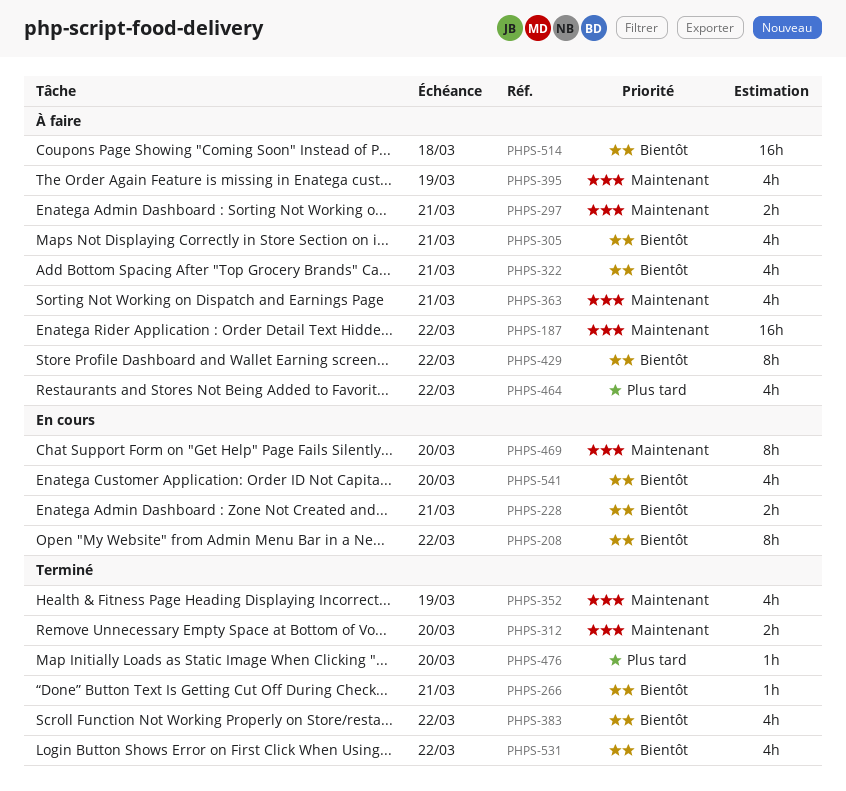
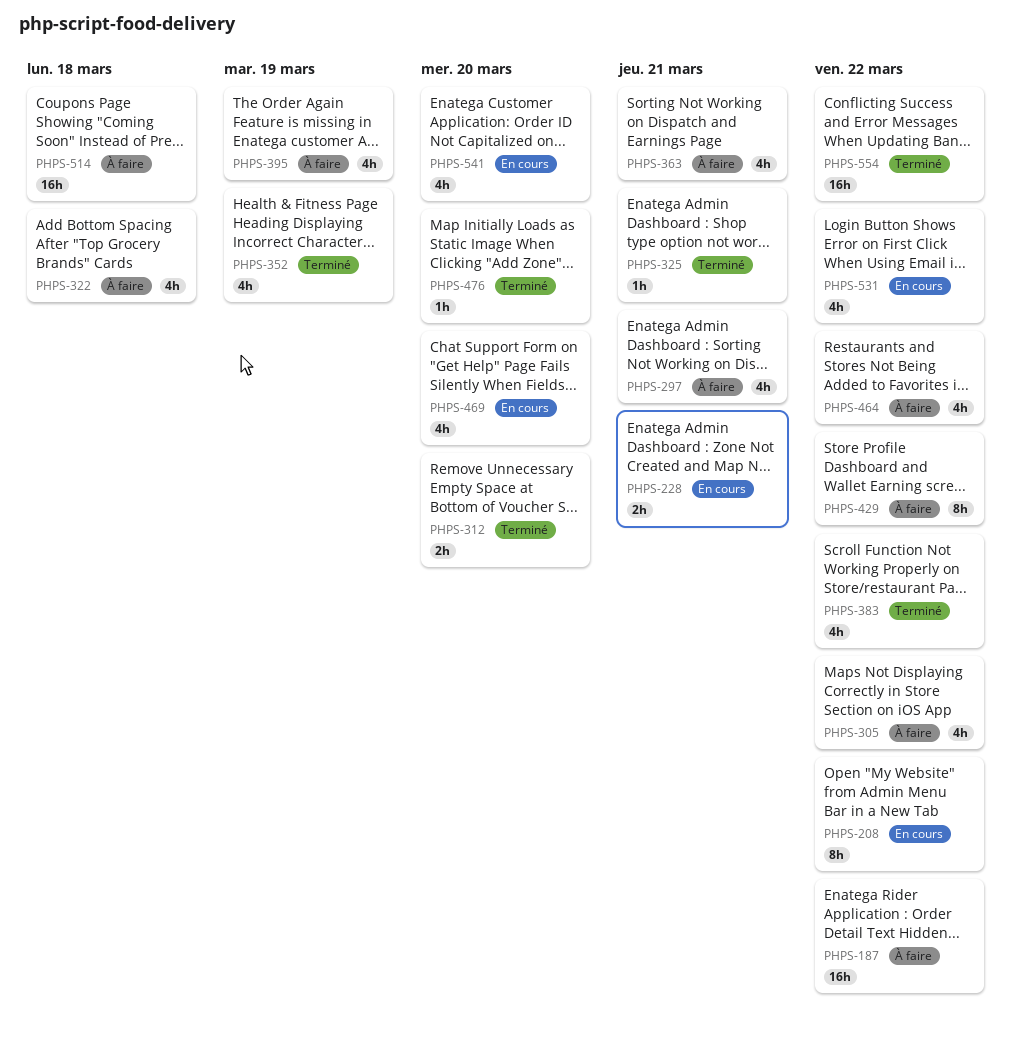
PHPS-266: present -> none
PHPS-297, estimate: 2h -> 4h
PHPS-305, due: Mar 21 -> Mar 22
PHPS-322, due: Mar 21 -> Mar 18
PHPS-325: none -> present
PHPS-469, estimate: 8h -> 4h
PHPS-531, status: Terminé -> En cours
PHPS-554: none -> present

